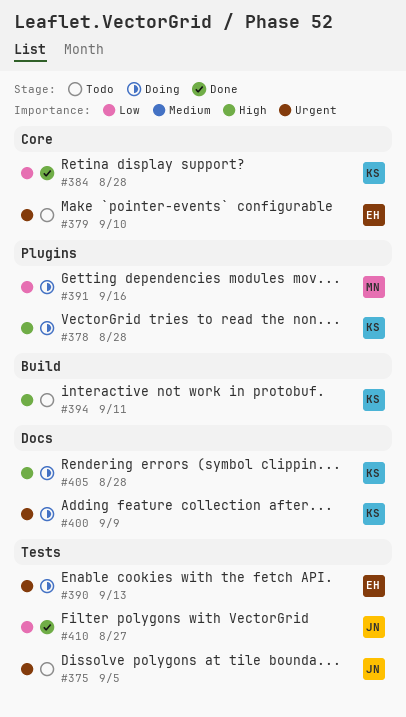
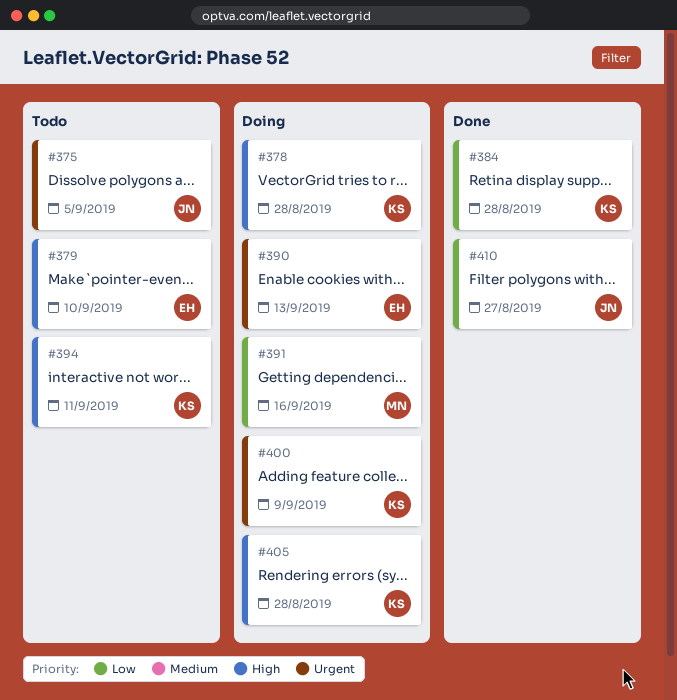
#379, priority: Urgent -> High

